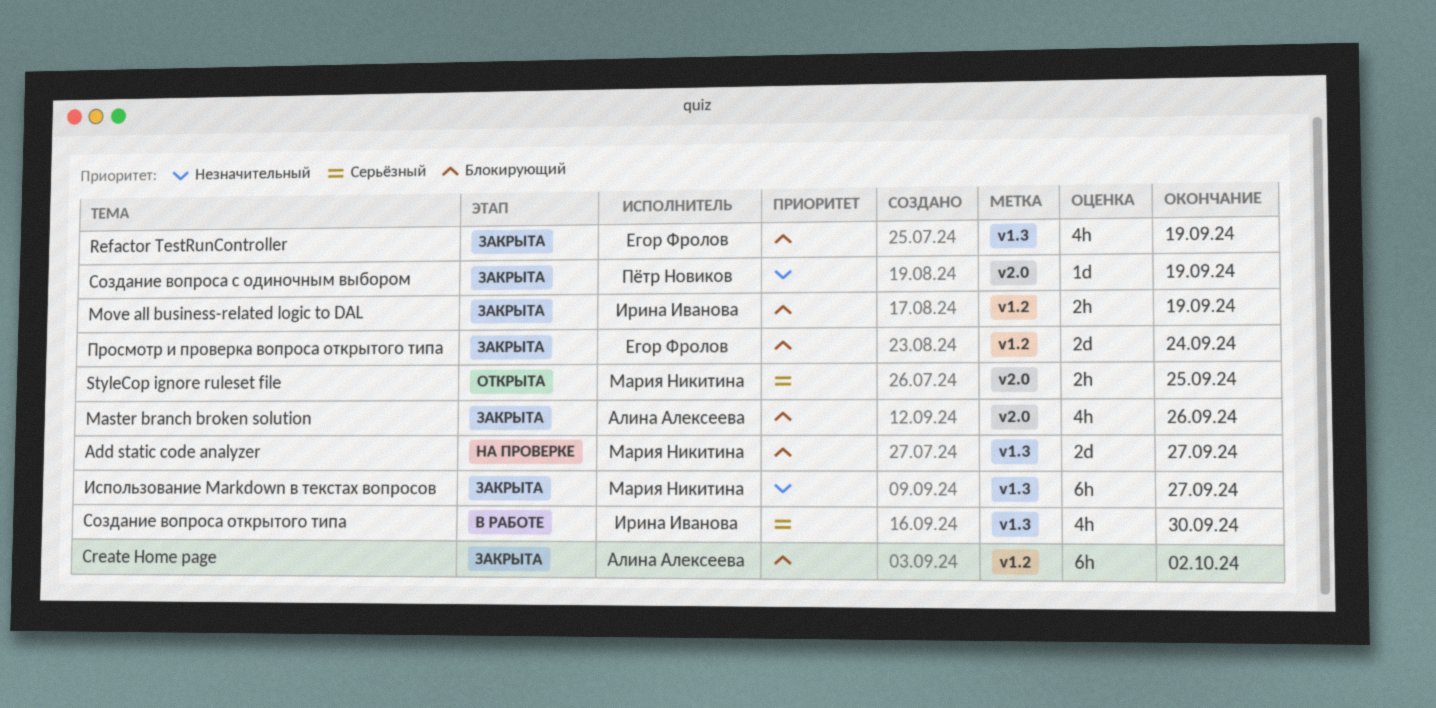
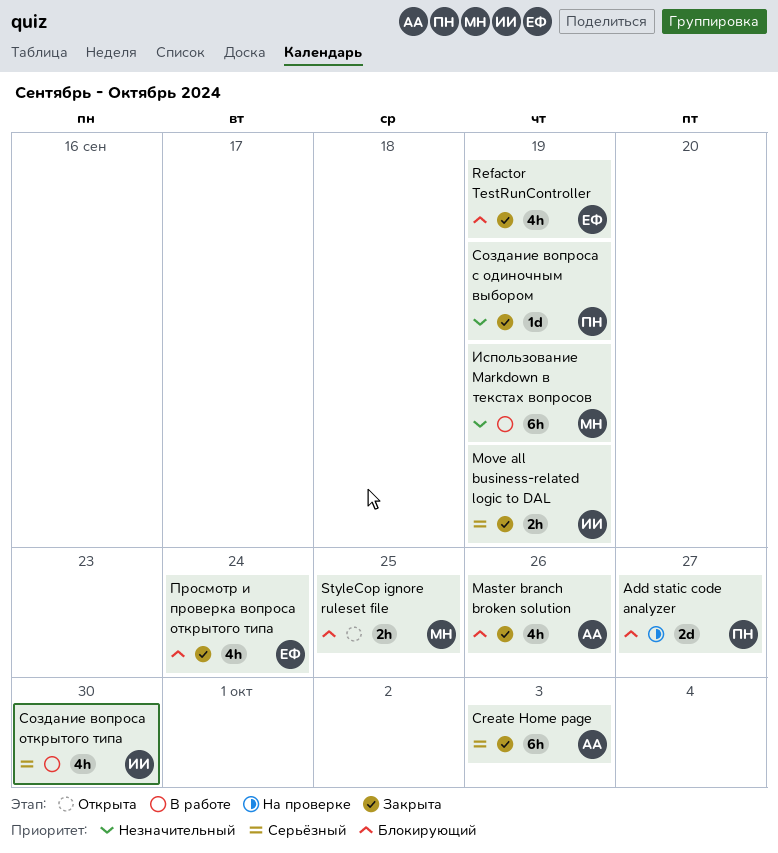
Add static code analyzer, owner: Мария Никитина -> Пётр Новиков
Create Home page, priority: Блокирующий -> Серьёзный
Create Home page, due: Oct 2 -> Oct 3
Move all business-related logic to DAL, priority: Блокирующий -> Серьёзный
StyleCop ignore ruleset file, priority: Серьёзный -> Блокирующий
Использование Markdown в текстах вопросов, status: Закрыта -> В работе
Использование Markdown в текстах вопросов, due: Sep 27 -> Sep 19
Просмотр и проверка вопроса открытого типа, estimate: 2d -> 4h

